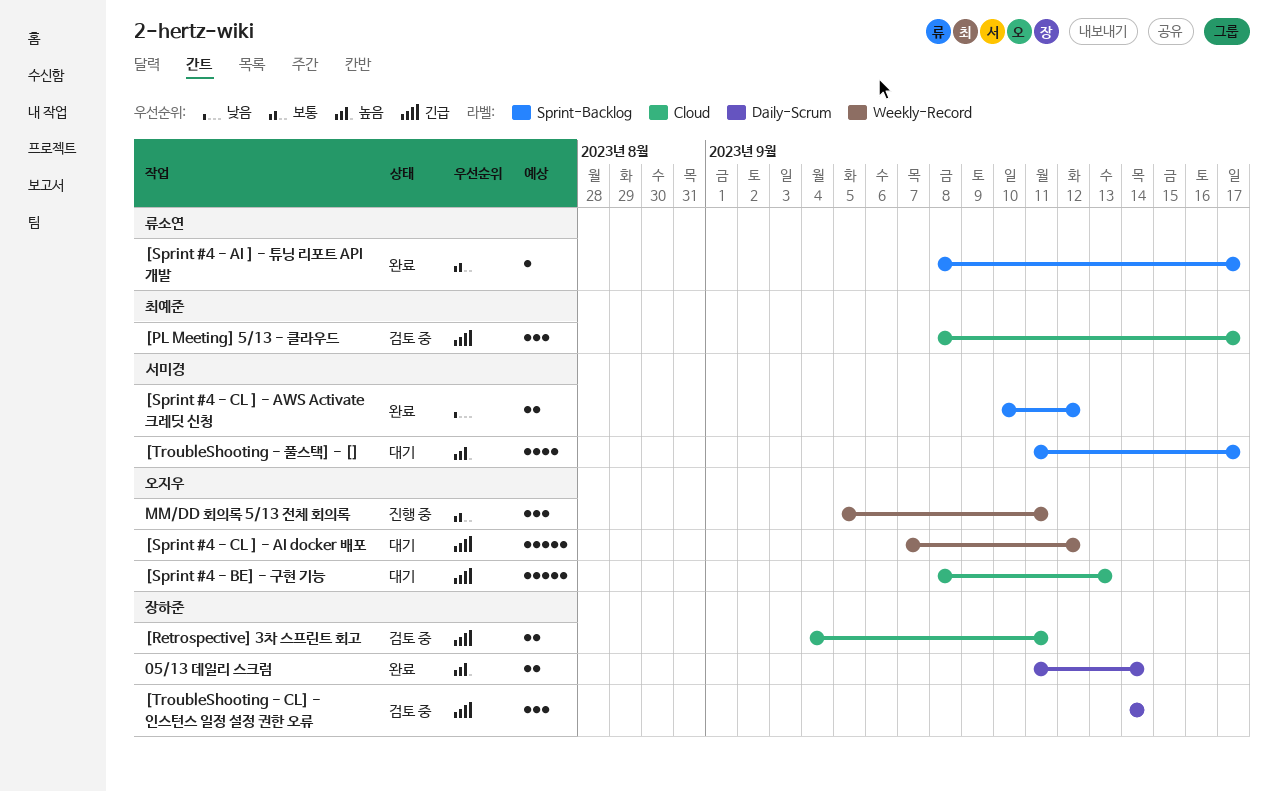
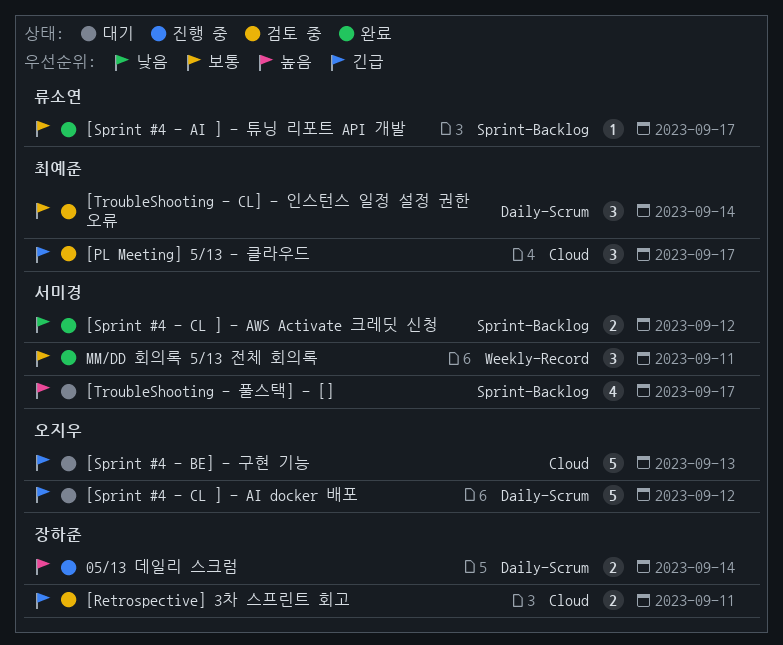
05/13 데일리 스크럼, status: 완료 -> 진행 중
[Sprint #4 - CL ] - AI docker 배포, label: Weekly-Record -> Daily-Scrum
[TroubleShooting - CL] - 인스턴스 일정 설정 권한 오류, owner: 장하준 -> 최예준
[TroubleShooting - CL] - 인스턴스 일정 설정 권한 오류, priority: 긴급 -> 보통
MM/DD 회의록 5/13 전체 회의록, status: 진행 중 -> 완료
MM/DD 회의록 5/13 전체 회의록, owner: 오지우 -> 서미경

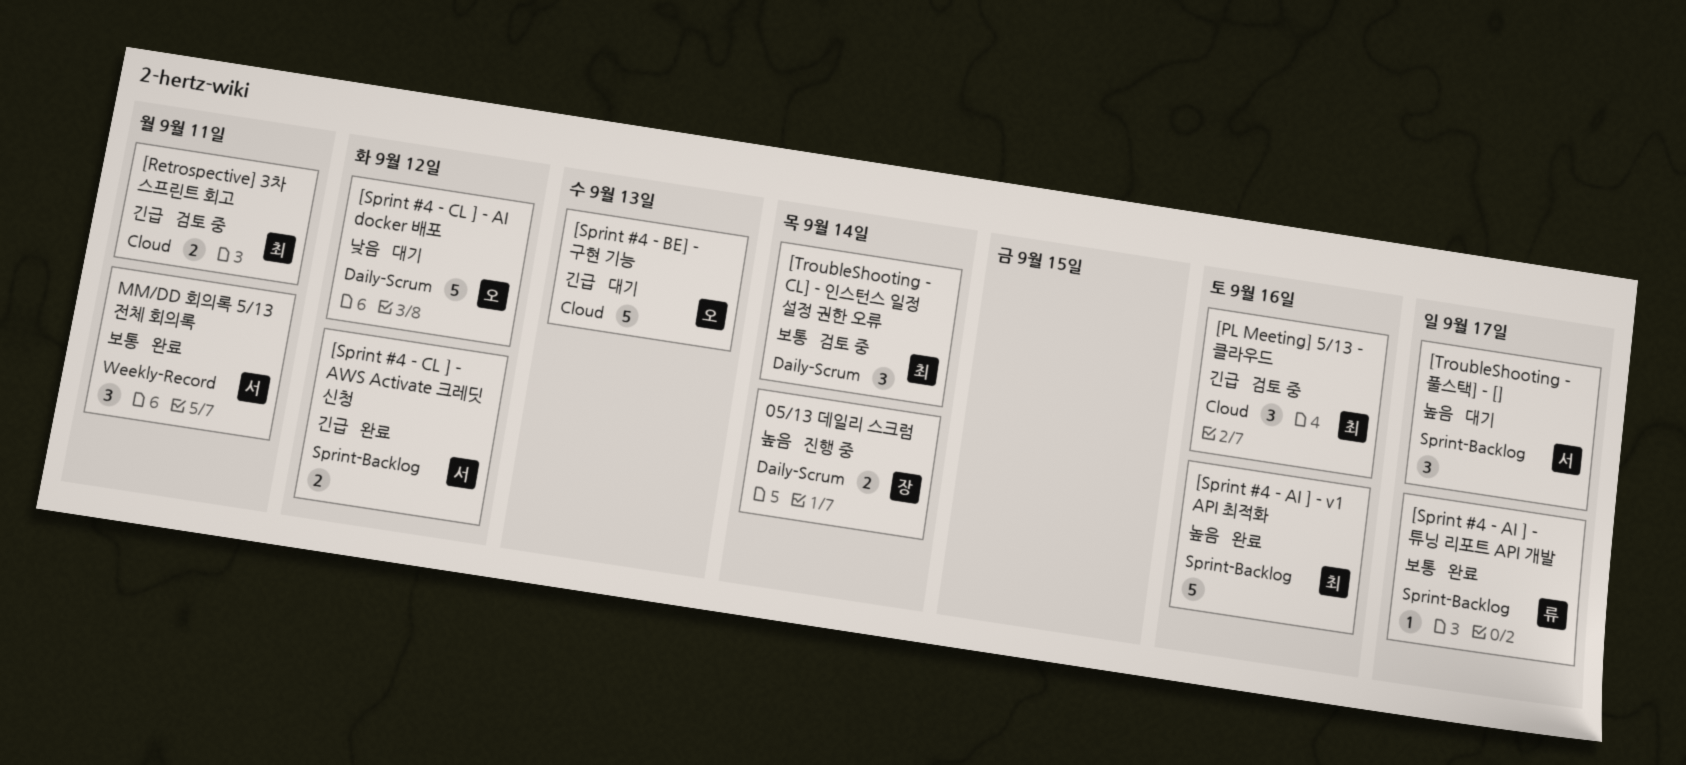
[PL Meeting] 5/13 - 클라우드, due: Sep 17 -> Sep 16
[Retrospective] 3차 스프린트 회고, owner: 장하준 -> 최예준
[Sprint #4 - AI ] - v1 API 최적화: none -> present
[Sprint #4 - CL ] - AI docker 배포, priority: 긴급 -> 낮음
[Sprint #4 - CL ] - AWS Activate 크레딧 신청, priority: 낮음 -> 긴급
[TroubleShooting - 풀스택] - [], estimate: 4 -> 3

